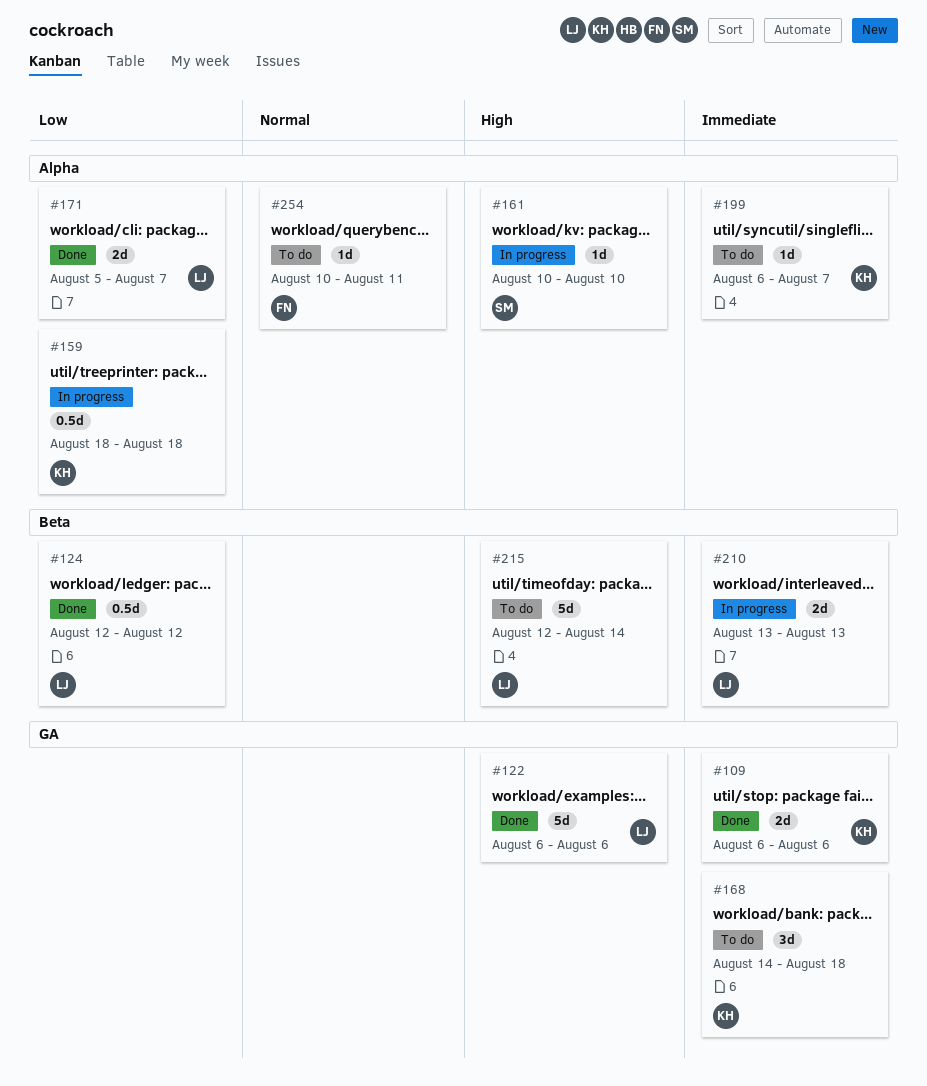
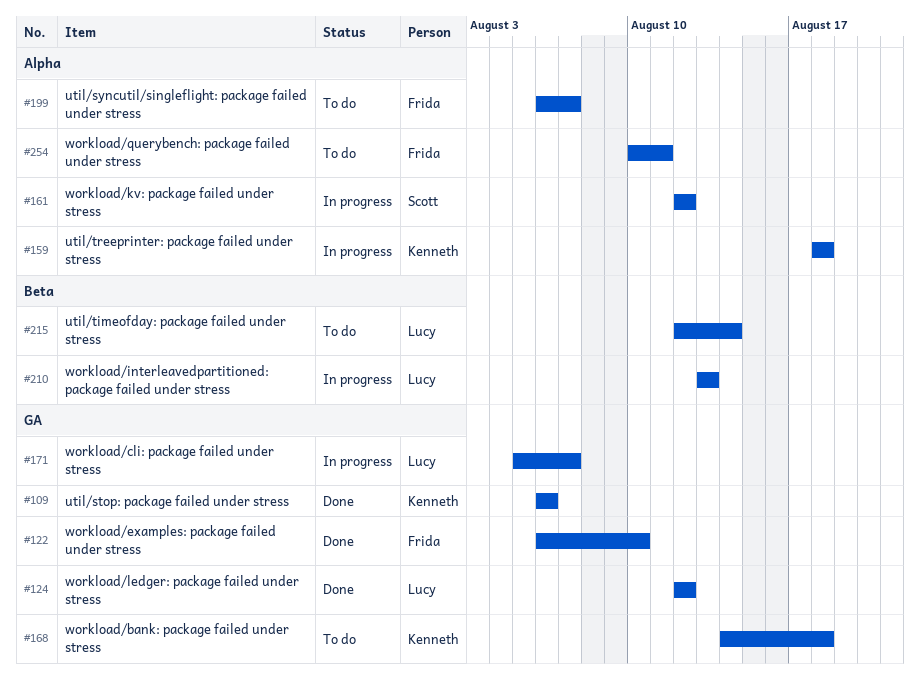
#122, owner: Lucy -> Frida
#122, due: Aug 6 -> Aug 10
#124, label: Beta -> GA
#161, start: Aug 10 -> Aug 12
#161, due: Aug 10 -> Aug 12
#171, status: Done -> In progress
#171, label: Alpha -> GA
#199, owner: Kenneth -> Frida

